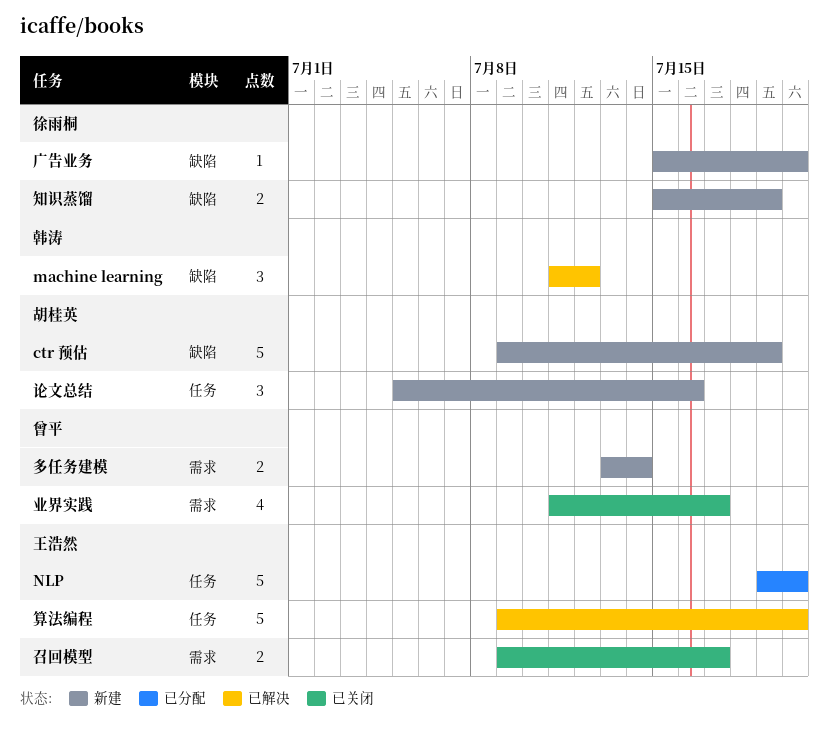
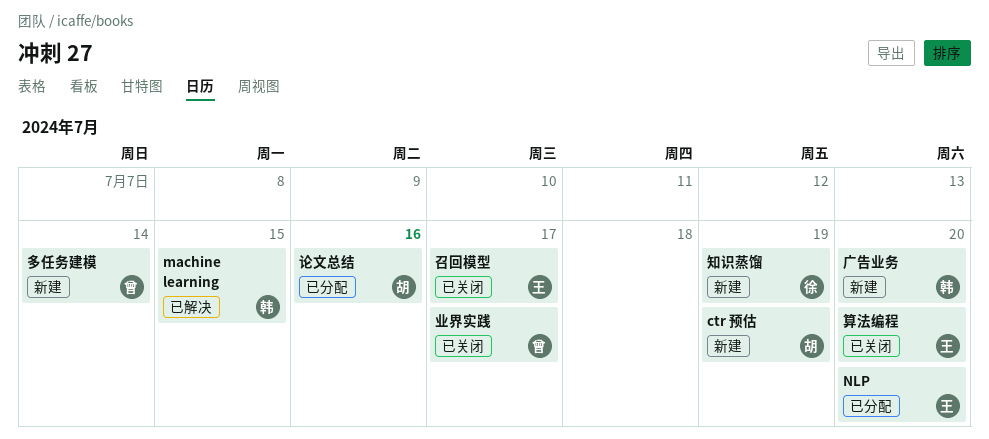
machine learning, due: Jul 12 -> Jul 15
广告业务, owner: 徐雨桐 -> 韩涛
算法编程, status: 已解决 -> 已关闭
论文总结, status: 新建 -> 已分配

